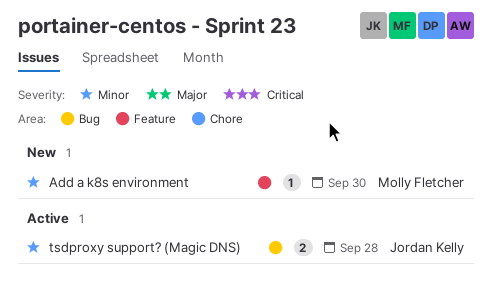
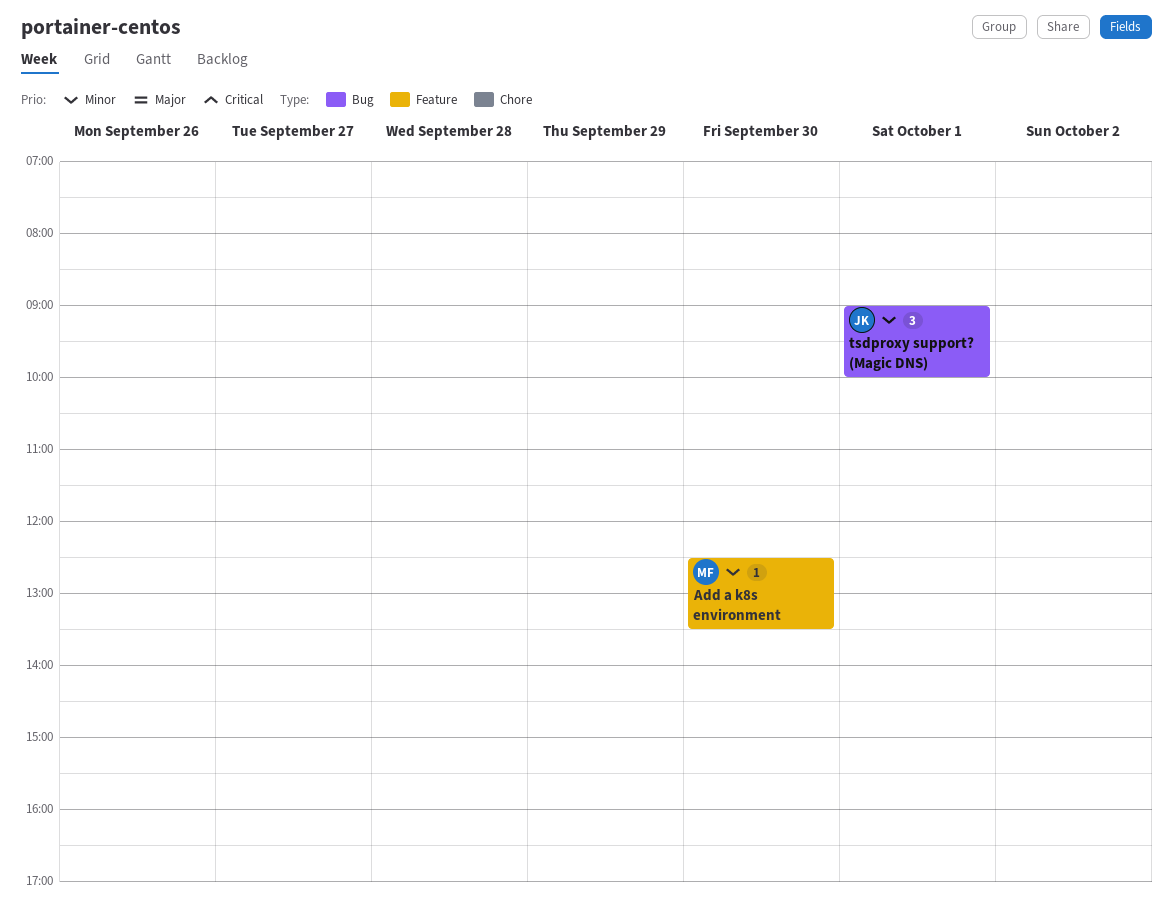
tsdproxy support? (Magic DNS), estimate: 2 -> 3
tsdproxy support? (Magic DNS), day: Sep 28 -> Oct 1

